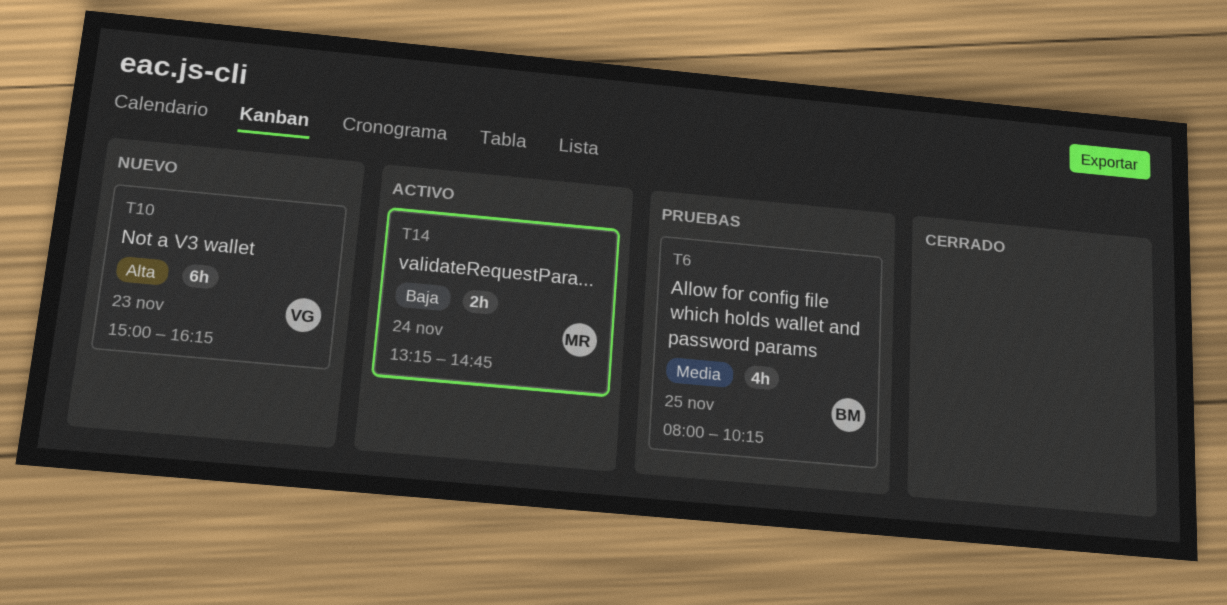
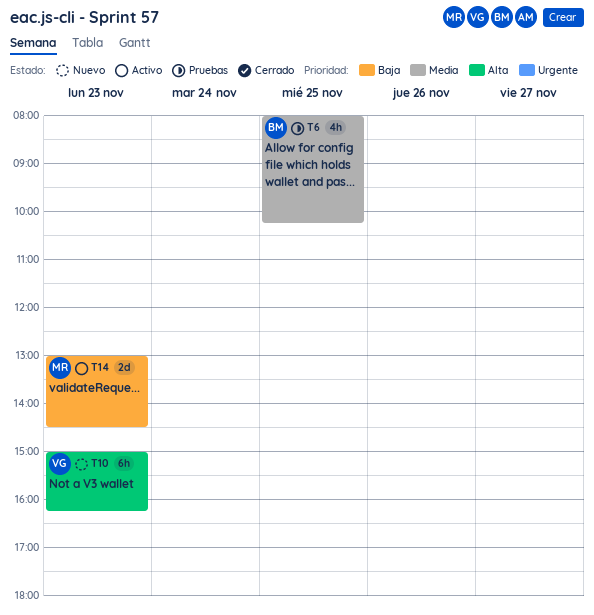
T14, estimate: 2h -> 2d
T14, day: Nov 24 -> Nov 23
T14, begins: 13:15 -> 13:00
T14, ends: 14:45 -> 14:30

